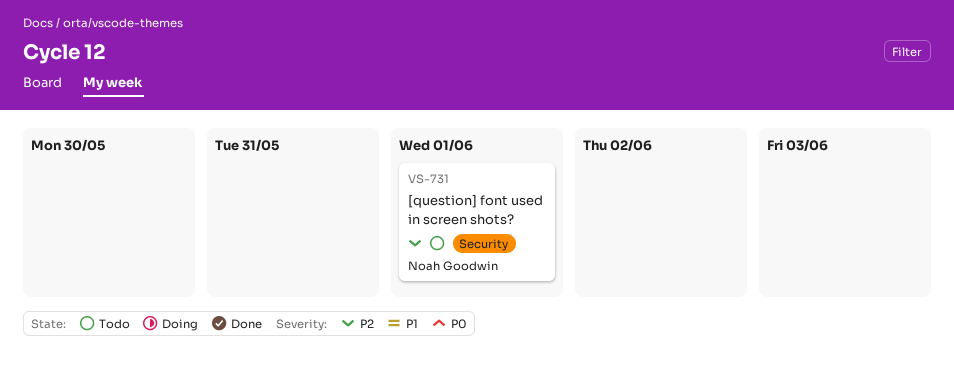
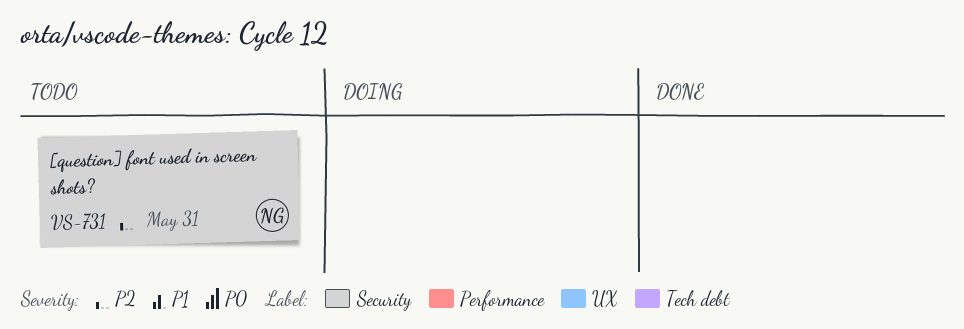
VS-731, due: Jun 1 -> May 31

